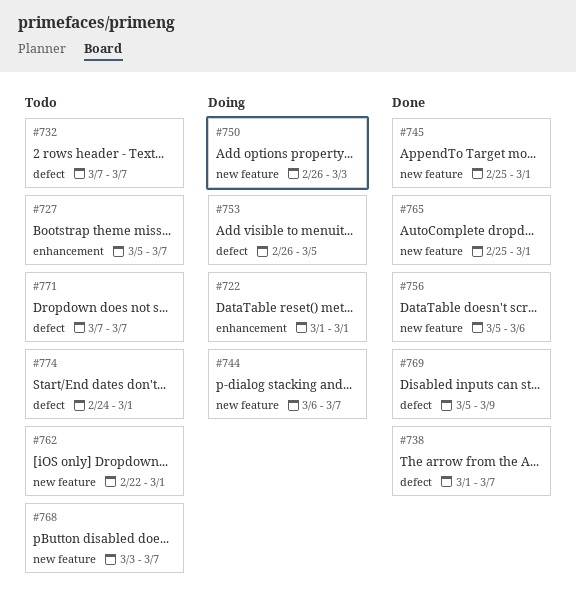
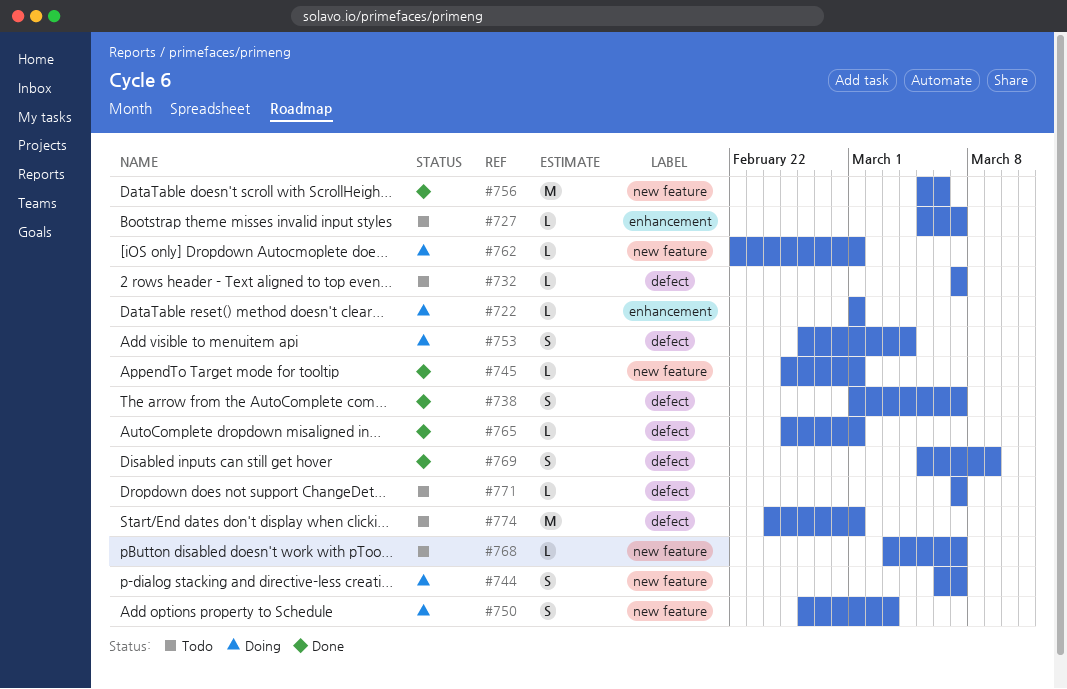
#753, due: Mar 5 -> Mar 4
#762, status: Todo -> Doing
#765, label: new feature -> defect

